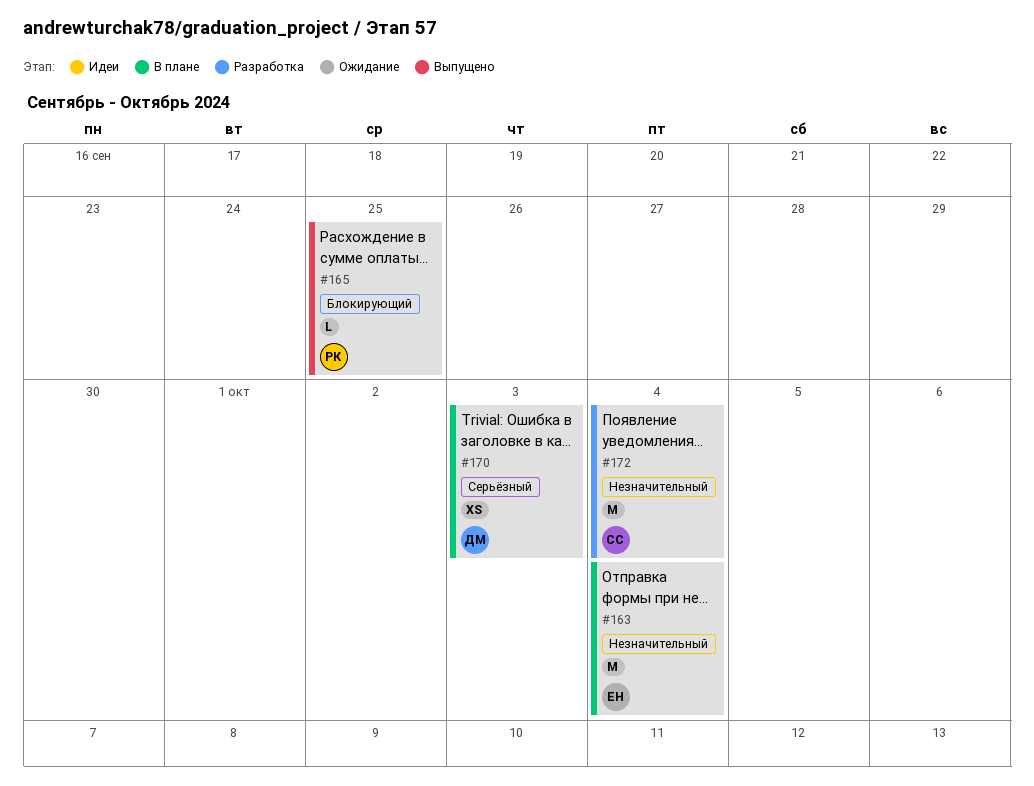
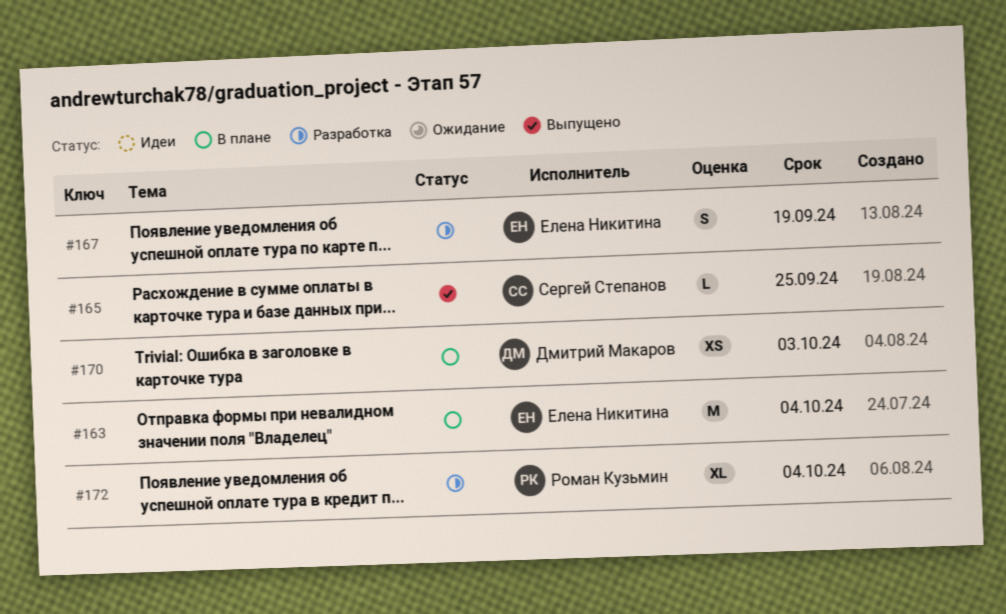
#165, owner: Роман Кузьмин -> Сергей Степанов
#167: none -> present
#172, owner: Сергей Степанов -> Роман Кузьмин
#172, estimate: M -> XL

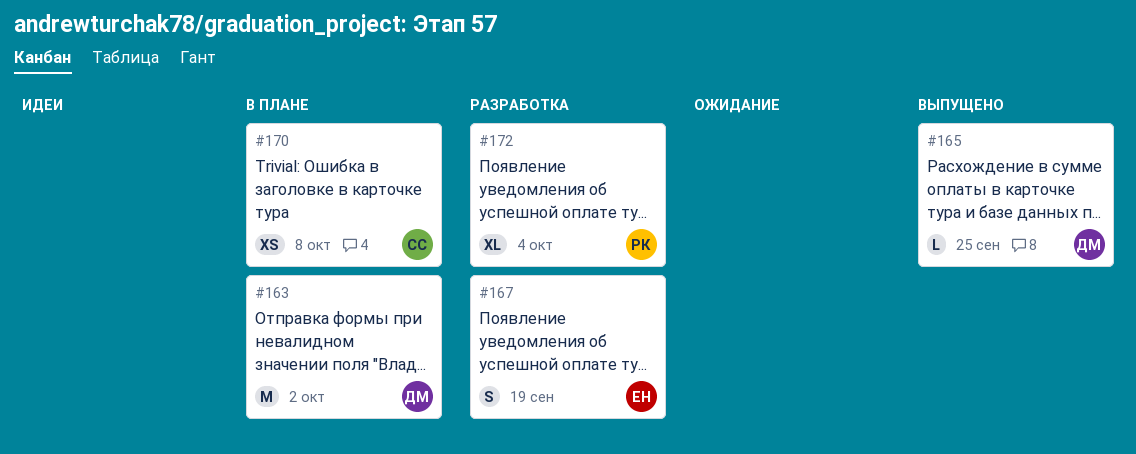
#163, owner: Елена Никитина -> Дмитрий Макаров
#163, due: Oct 4 -> Oct 2
#165, owner: Сергей Степанов -> Дмитрий Макаров
#170, owner: Дмитрий Макаров -> Сергей Степанов
#170, due: Oct 3 -> Oct 8

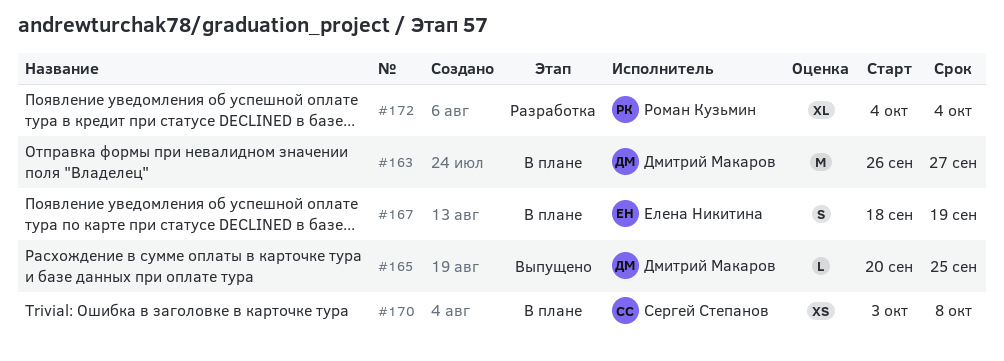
#163, due: Oct 2 -> Sep 27
#167, status: Разработка -> В плане

